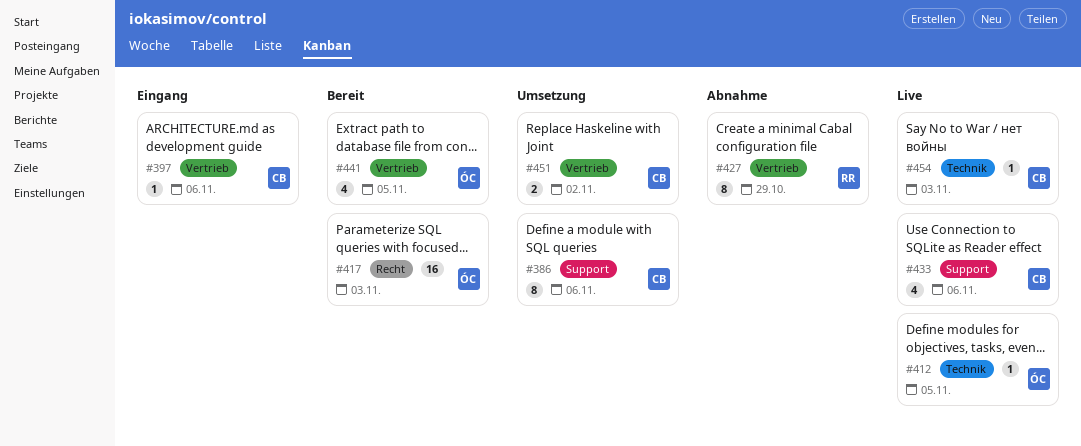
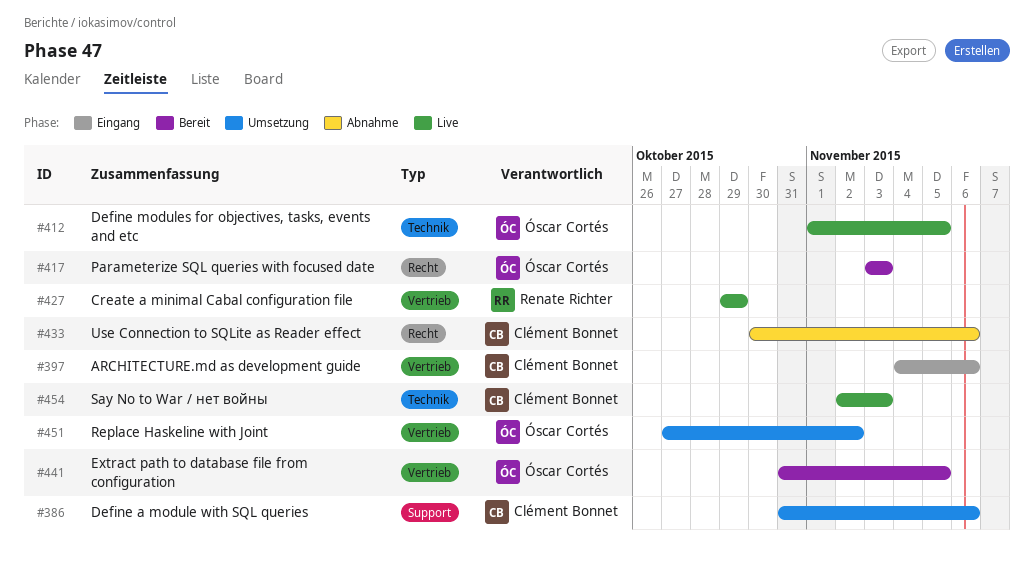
#427, status: Abnahme -> Live
#433, status: Live -> Abnahme
#433, label: Support -> Recht
#451, owner: Clément Bonnet -> Óscar Cortés

